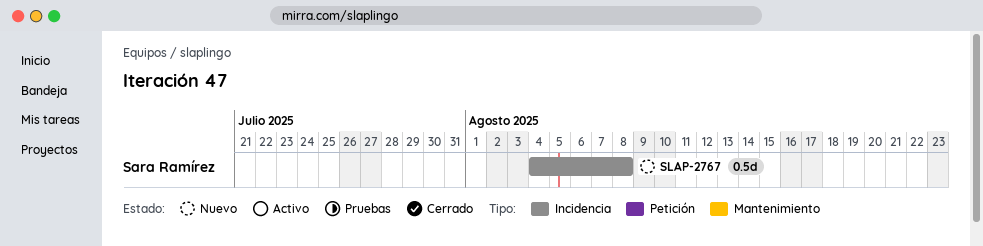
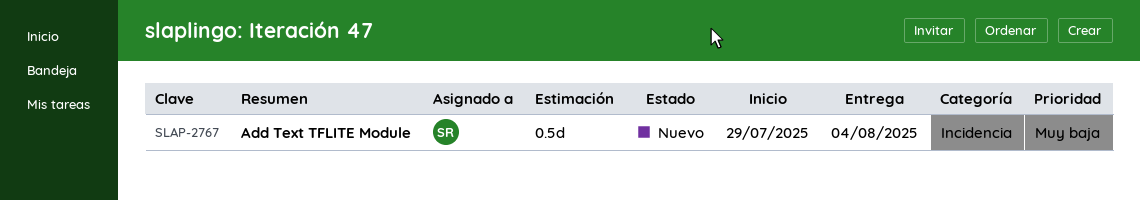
SLAP-2767, start: Aug 4 -> Jul 29
SLAP-2767, due: Aug 8 -> Aug 4

